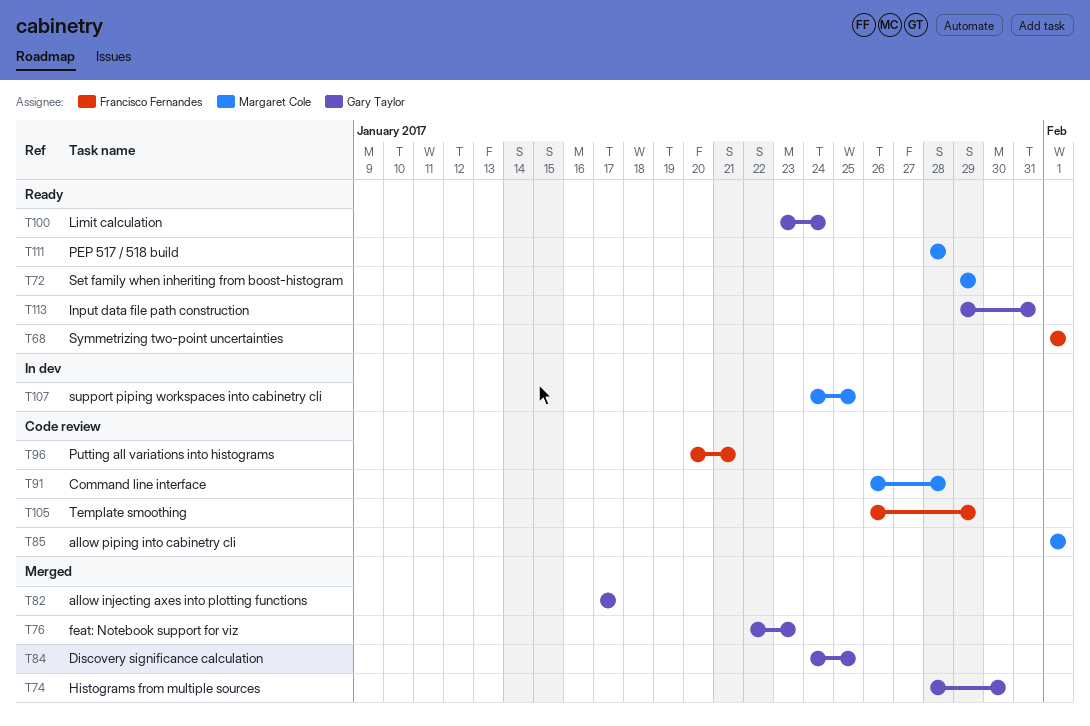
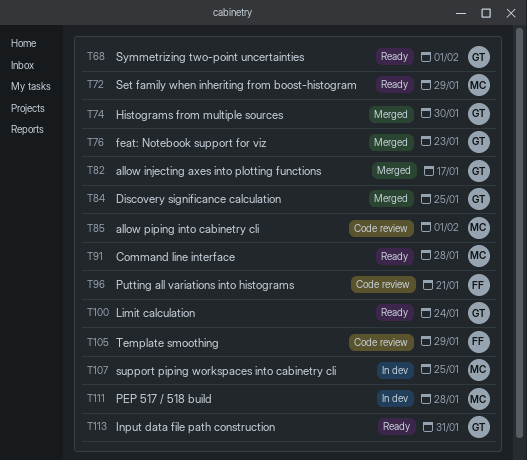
T68, owner: Francisco Fernandes -> Gary Taylor
T91, status: Code review -> Ready
T111, status: Ready -> In dev

